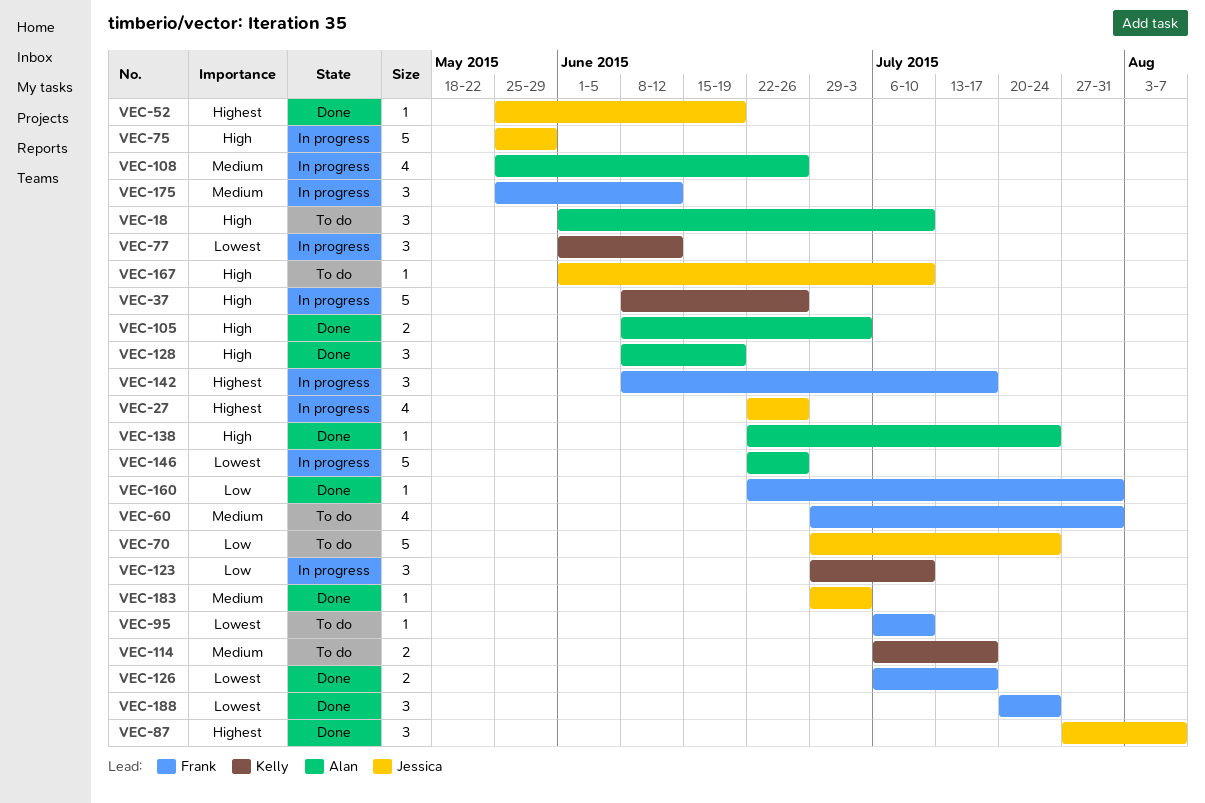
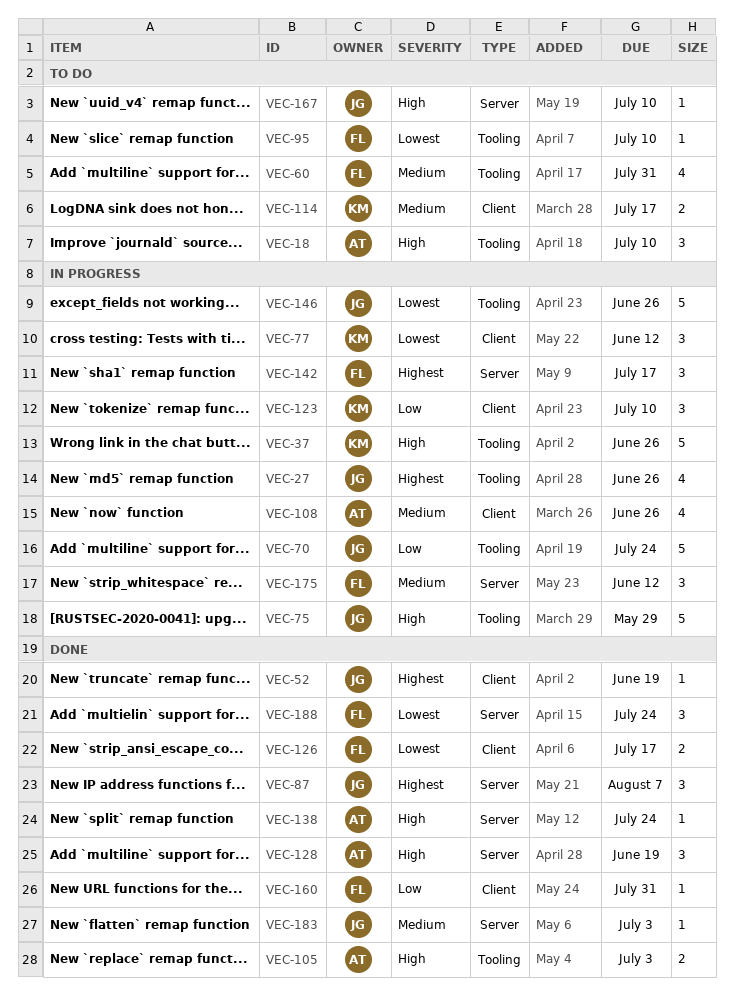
VEC-70, status: To do -> In progress
VEC-146, owner: Alan -> Jessica

